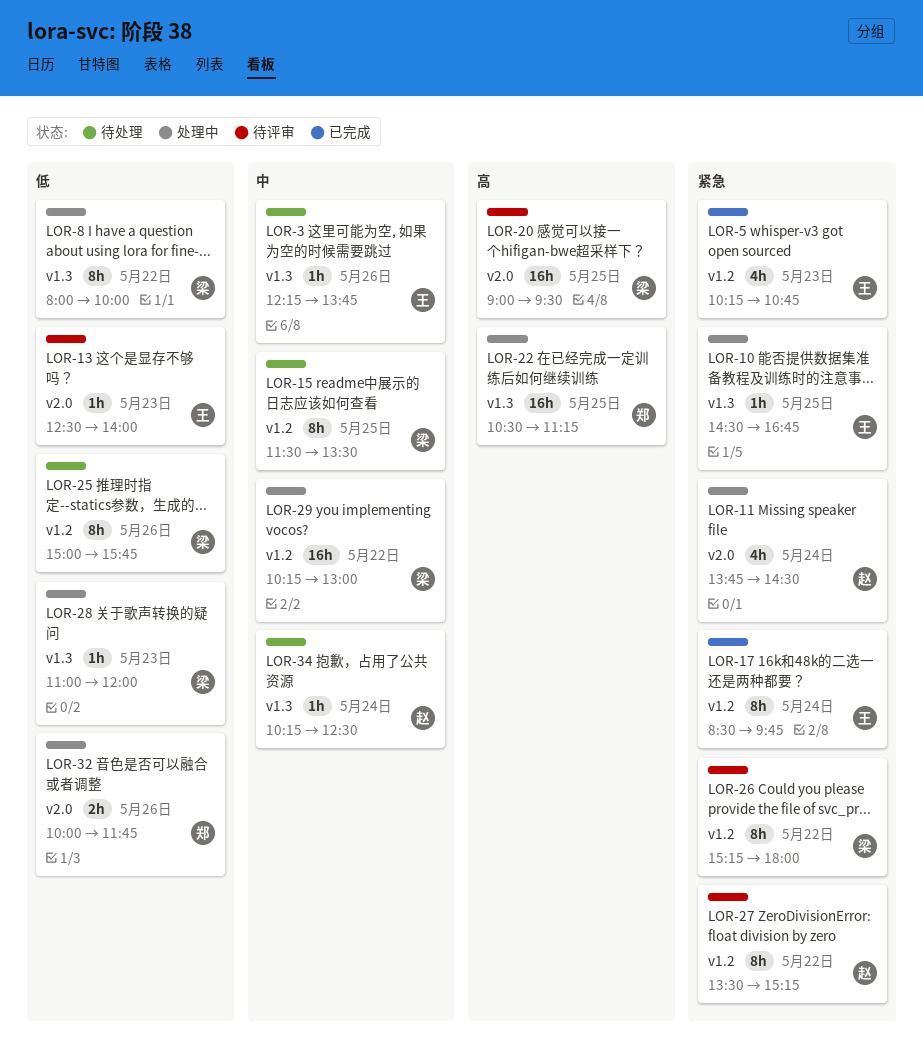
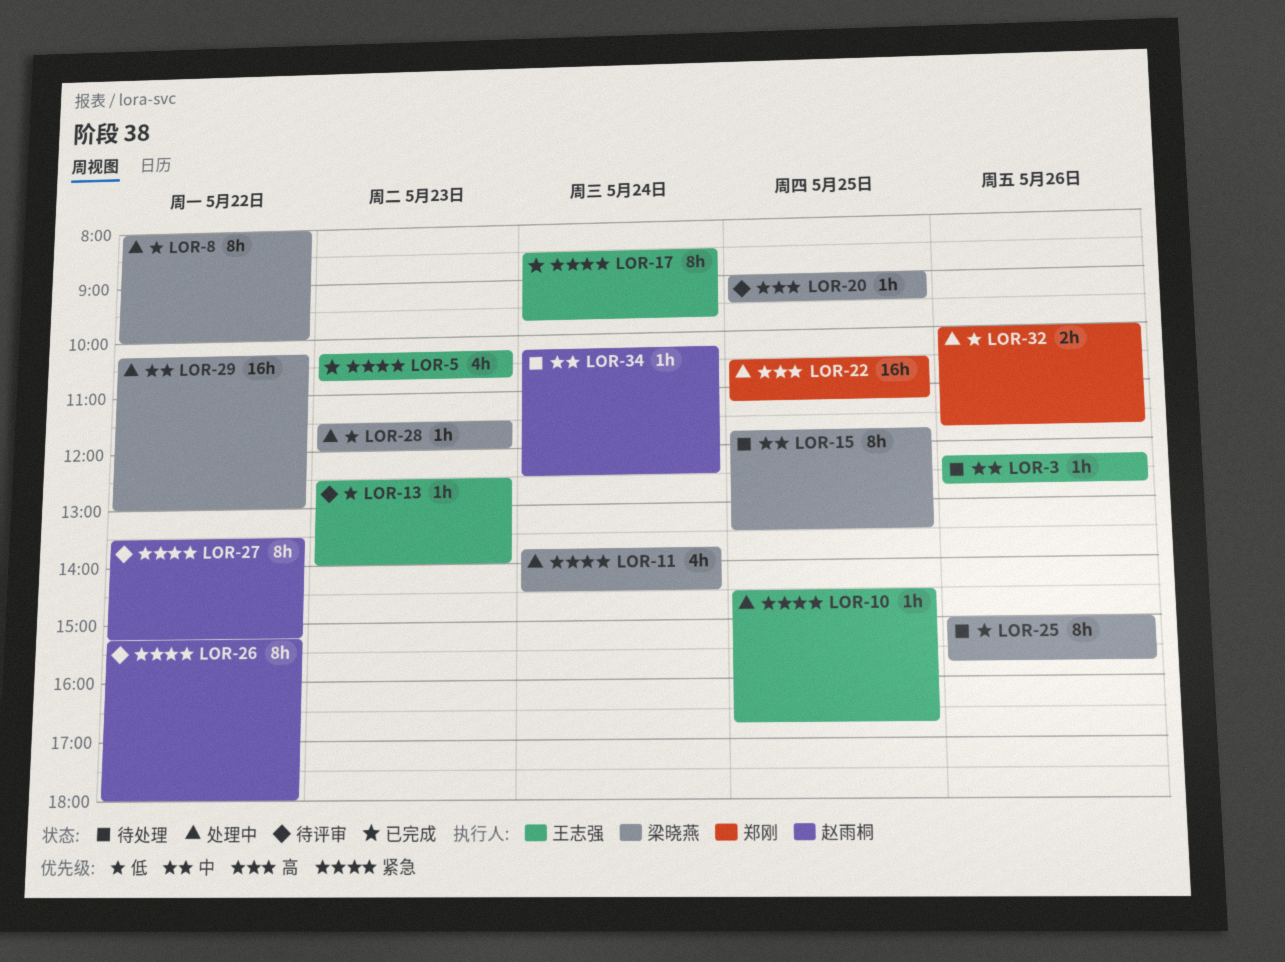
LOR-3, ends: 13:45 -> 12:45
LOR-11, owner: 赵雨桐 -> 梁晓燕
LOR-15, begins: 11:30 -> 11:45
LOR-20, estimate: 16h -> 1h
LOR-26, owner: 梁晓燕 -> 赵雨桐
LOR-28, begins: 11:00 -> 11:30

